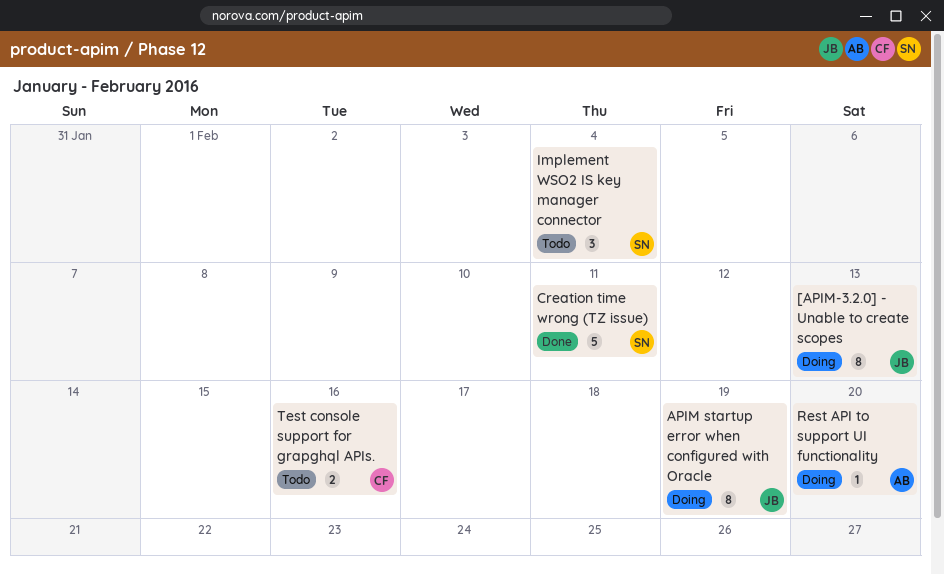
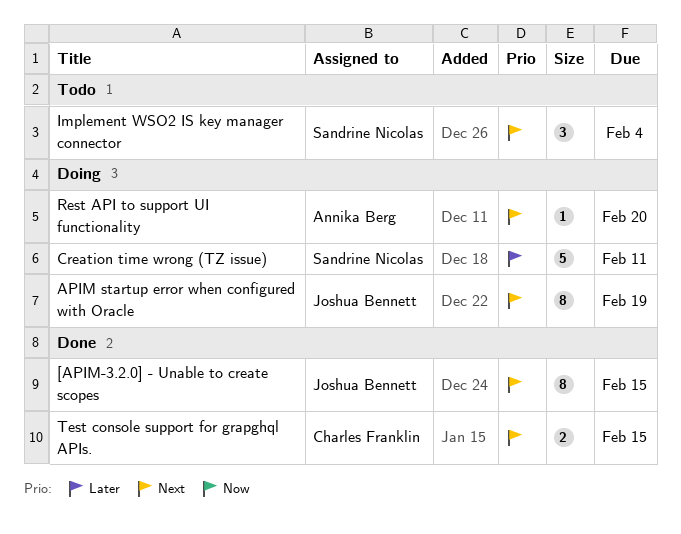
[APIM-3.2.0] - Unable to create scopes, status: Doing -> Done
[APIM-3.2.0] - Unable to create scopes, due: Feb 13 -> Feb 15
Creation time wrong (TZ issue), status: Done -> Doing
Test console support for grapghql APIs., status: Todo -> Done
Test console support for grapghql APIs., due: Feb 16 -> Feb 15

